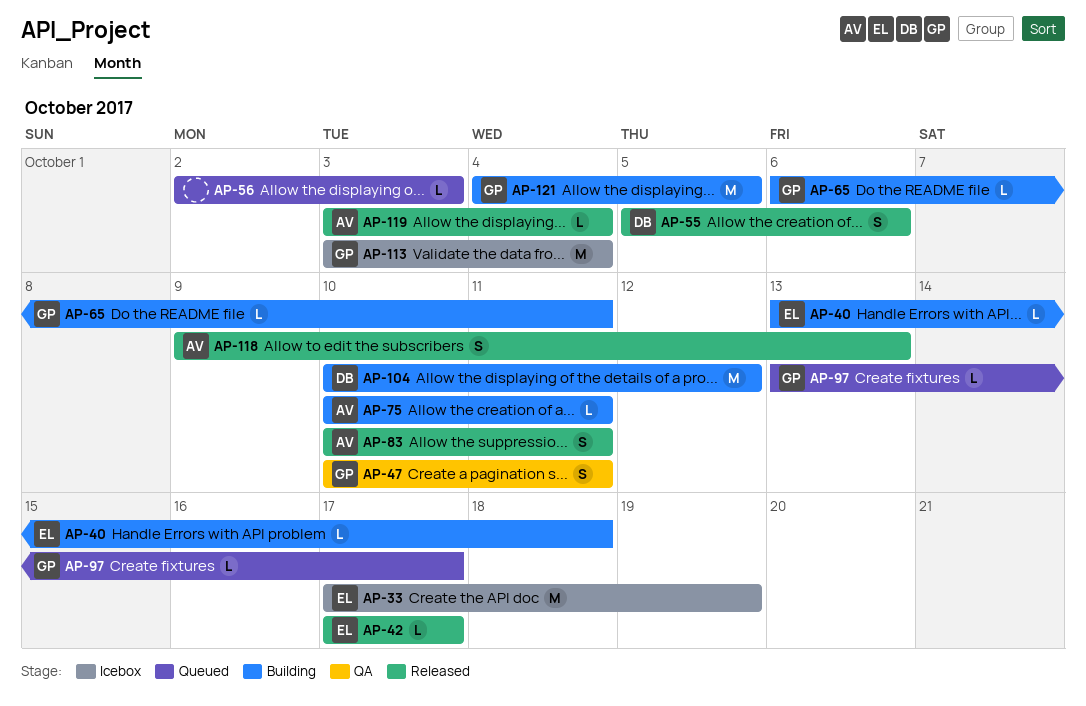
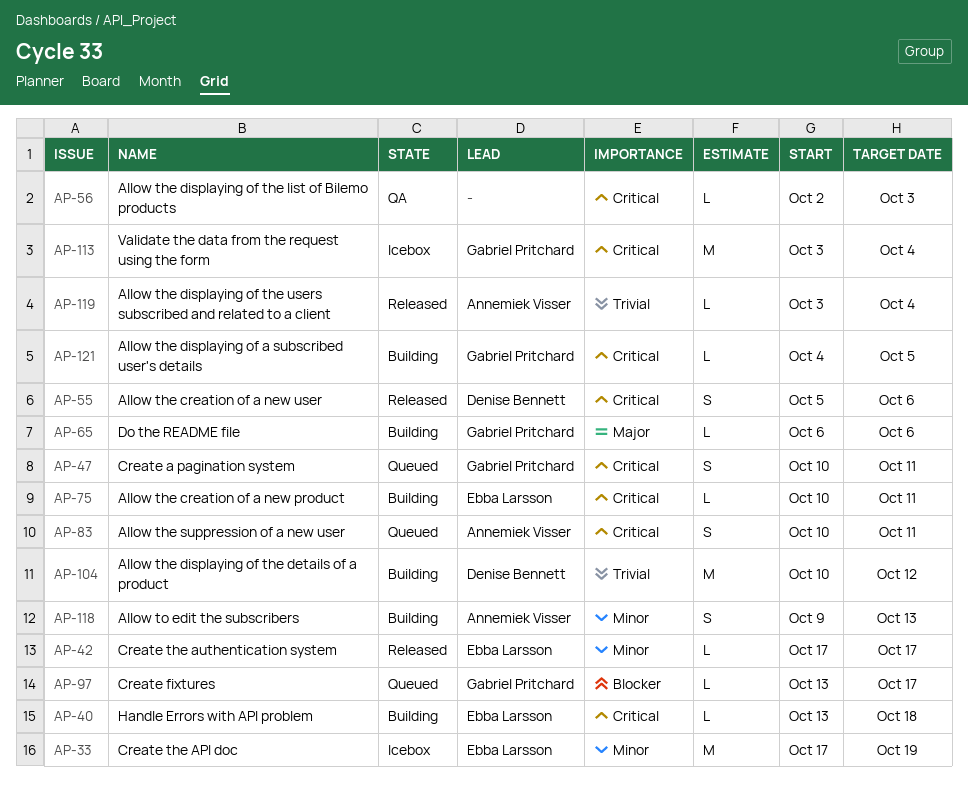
AP-47, status: QA -> Queued
AP-56, status: Queued -> QA
AP-65, due: Oct 11 -> Oct 6
AP-75, owner: Annemiek Visser -> Ebba Larsson
AP-83, status: Released -> Queued
AP-118, status: Released -> Building
AP-121, estimate: M -> L

